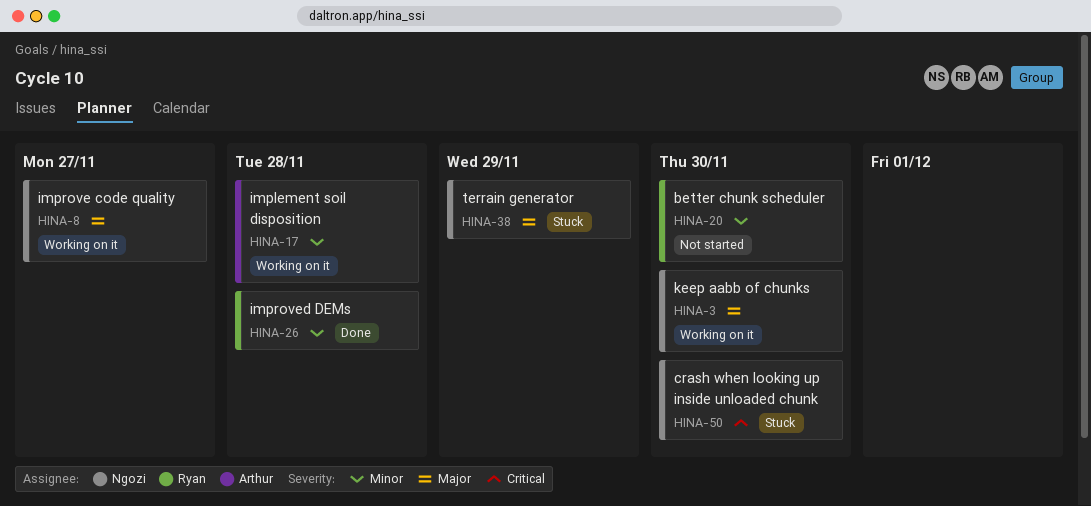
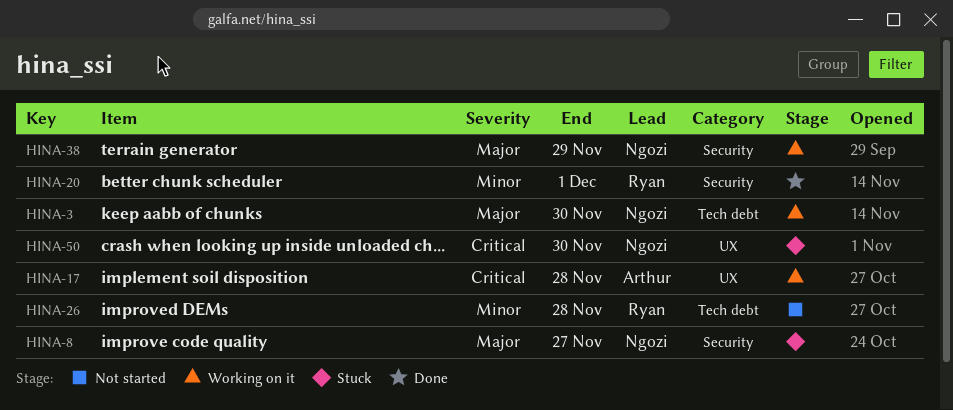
HINA-8, status: Working on it -> Stuck
HINA-17, priority: Minor -> Critical
HINA-20, status: Not started -> Done
HINA-20, due: Nov 30 -> Dec 1
HINA-26, status: Done -> Not started
HINA-38, status: Stuck -> Working on it

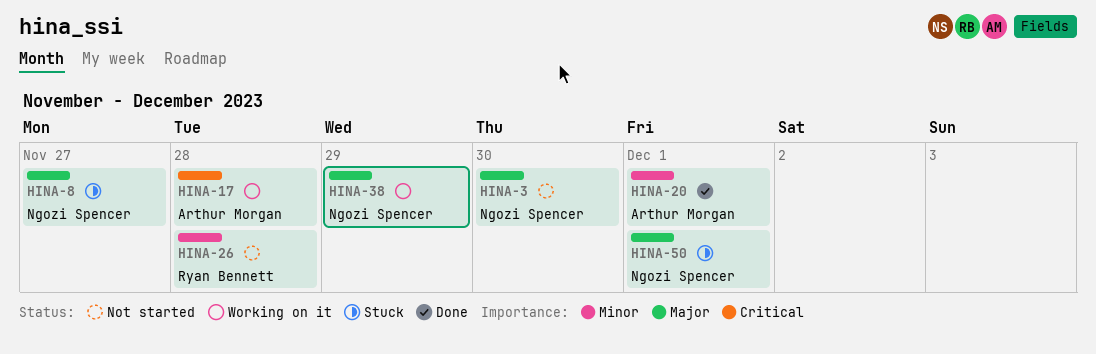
HINA-3, status: Working on it -> Not started
HINA-20, owner: Ryan Bennett -> Arthur Morgan
HINA-50, priority: Critical -> Major
HINA-50, due: Nov 30 -> Dec 1

